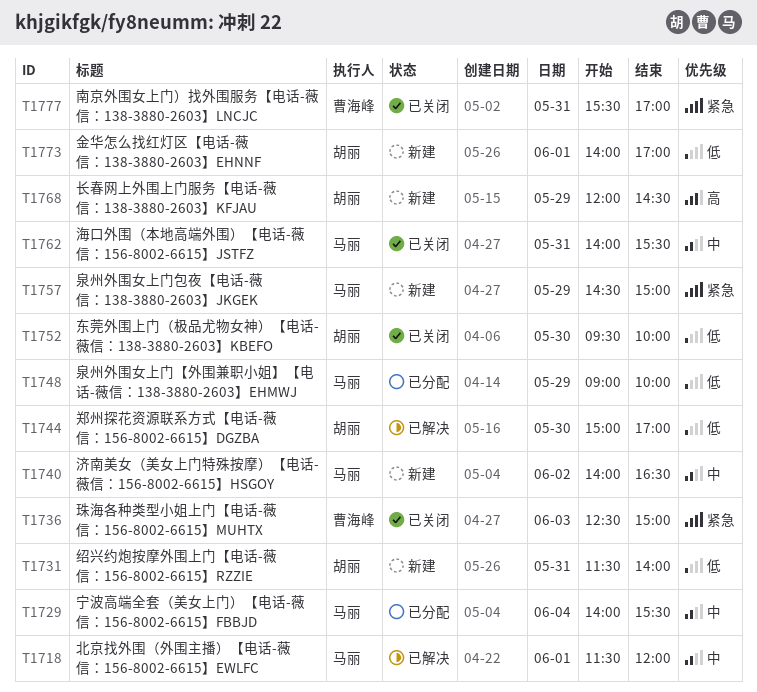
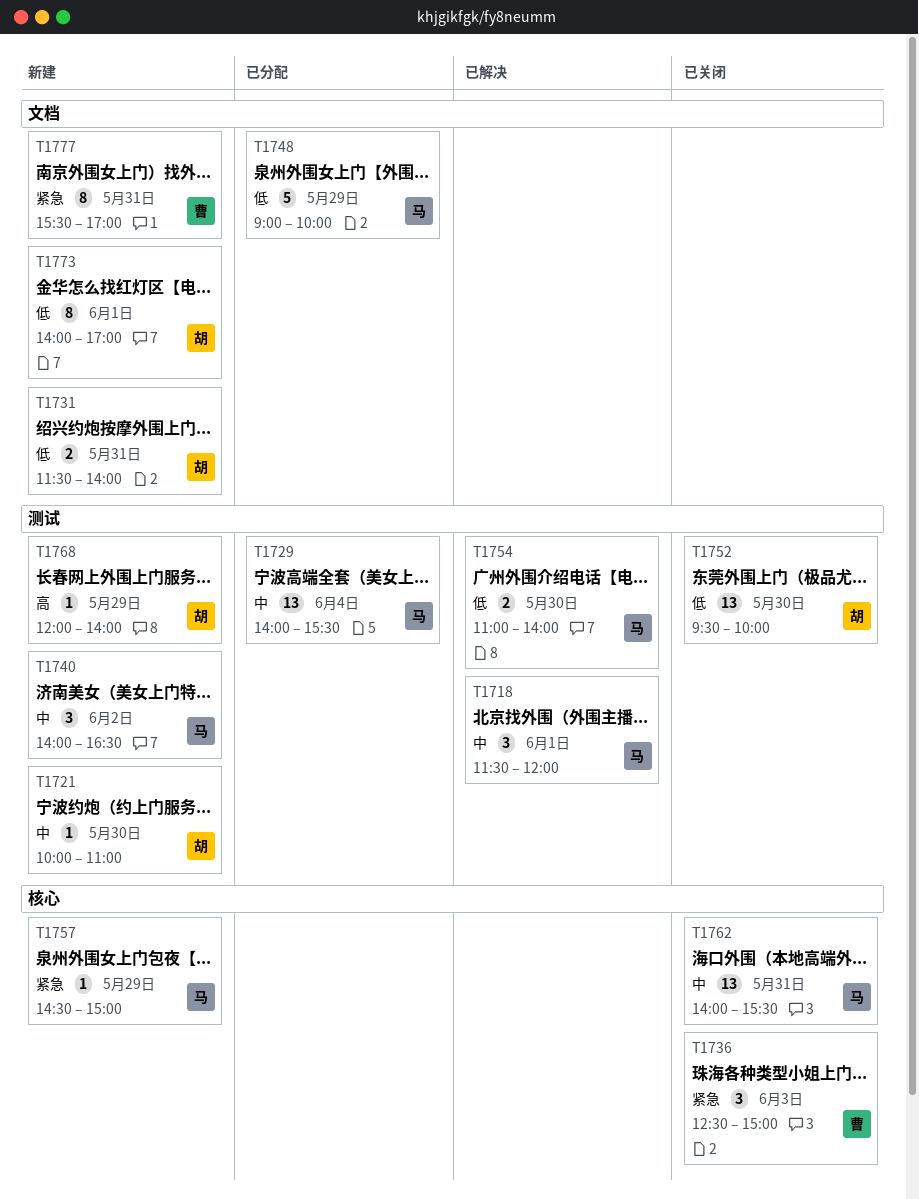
T1721: none -> present
T1744: present -> none
T1754: none -> present
T1768, ends: 14:30 -> 14:00
T1777, status: 已关闭 -> 新建

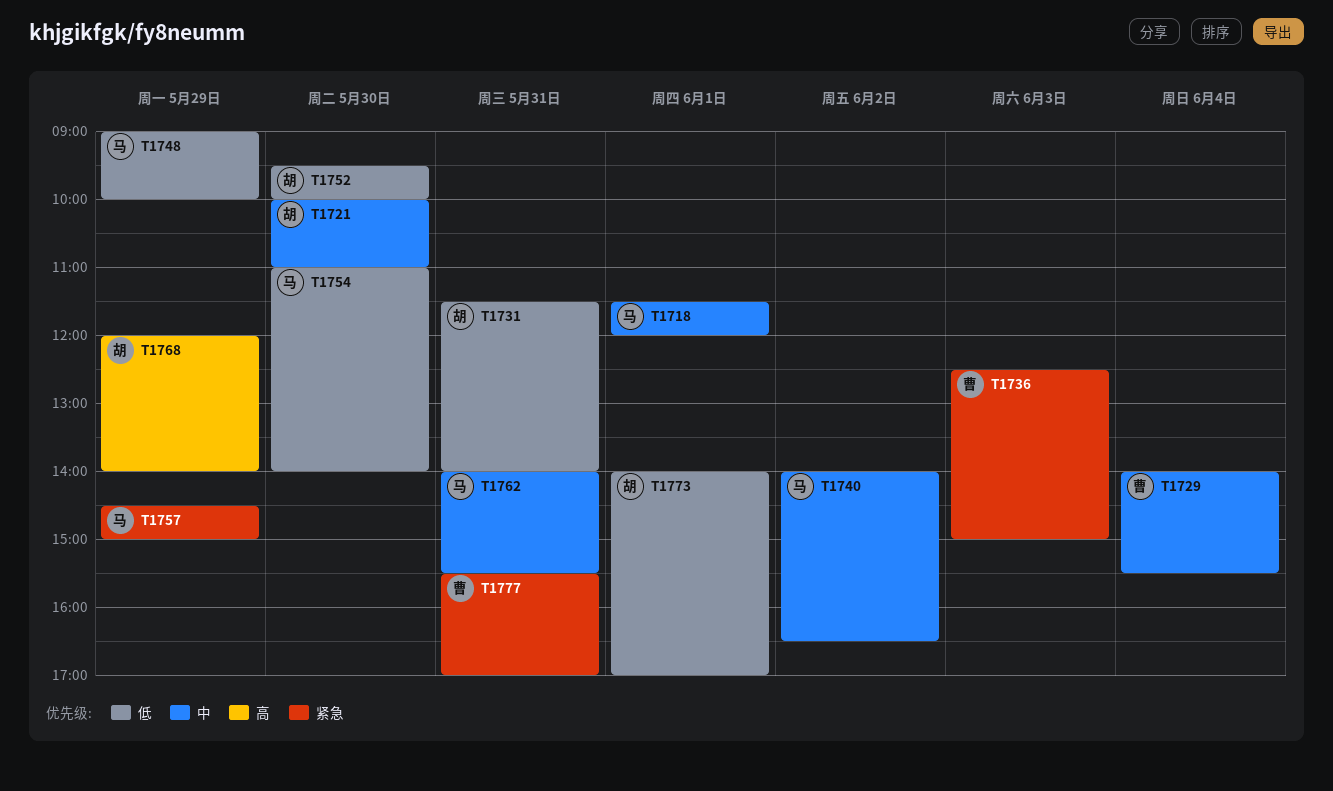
T1729, owner: 马 -> 曹

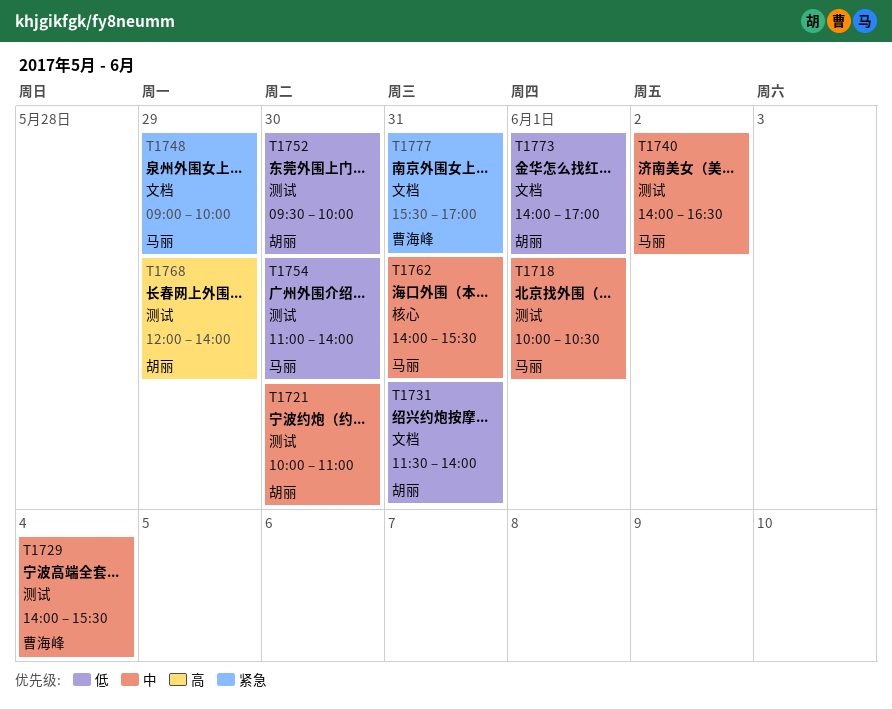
T1718, begins: 11:30 -> 10:00
T1718, ends: 12:00 -> 10:30
T1736: present -> none
T1748, priority: 低 -> 紧急
T1757: present -> none

